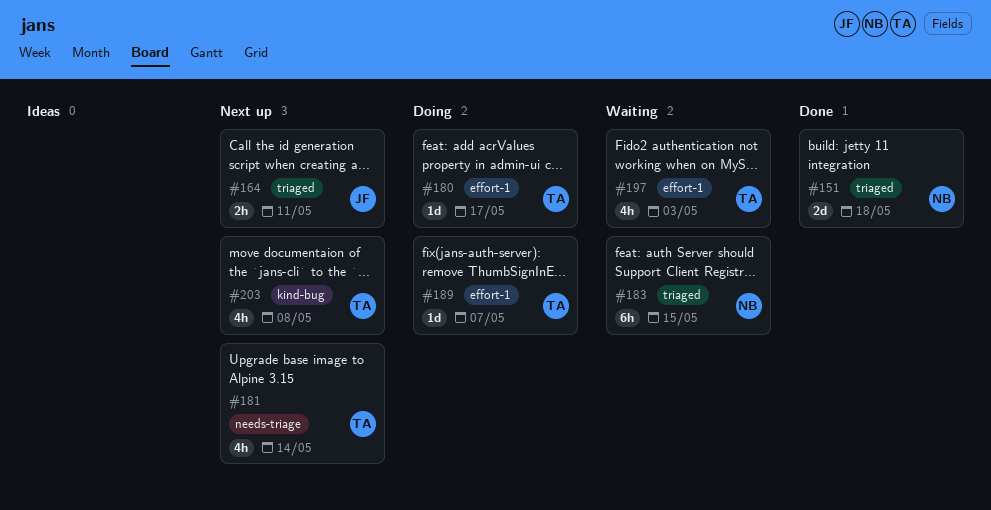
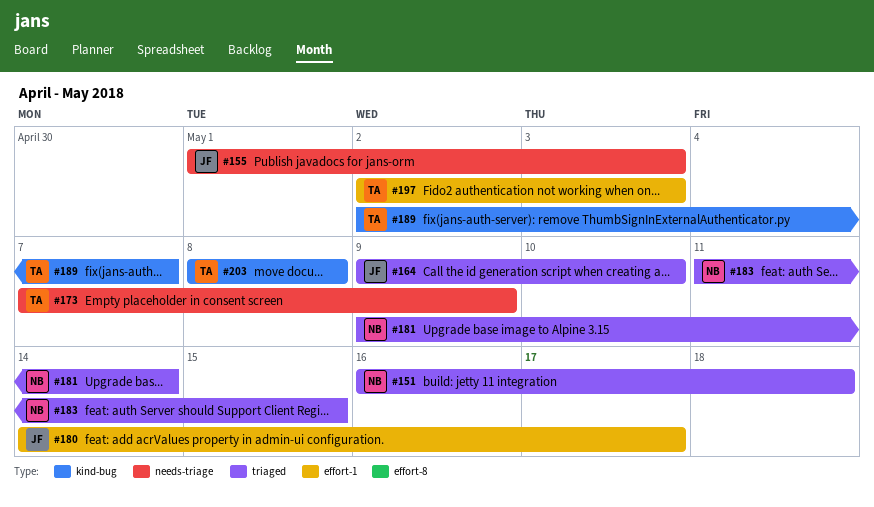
#155: none -> present
#164, due: May 11 -> May 10
#173: none -> present
#180, owner: TA -> JF
#181, owner: TA -> NB
#181, label: needs-triage -> triaged
#189, label: effort-1 -> kind-bug

